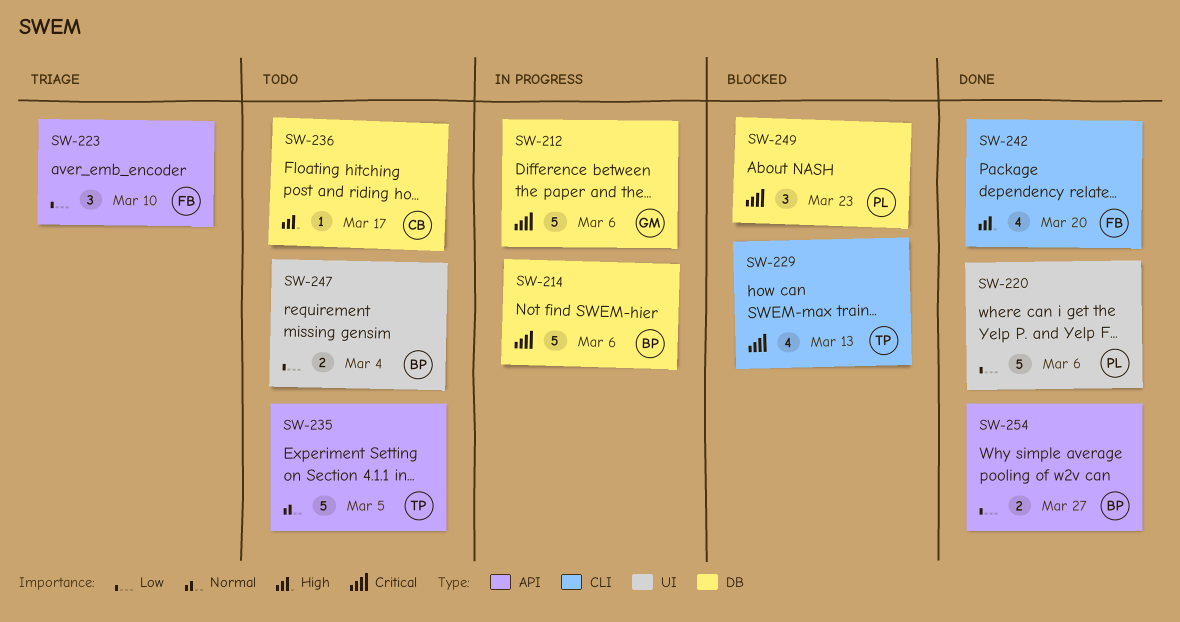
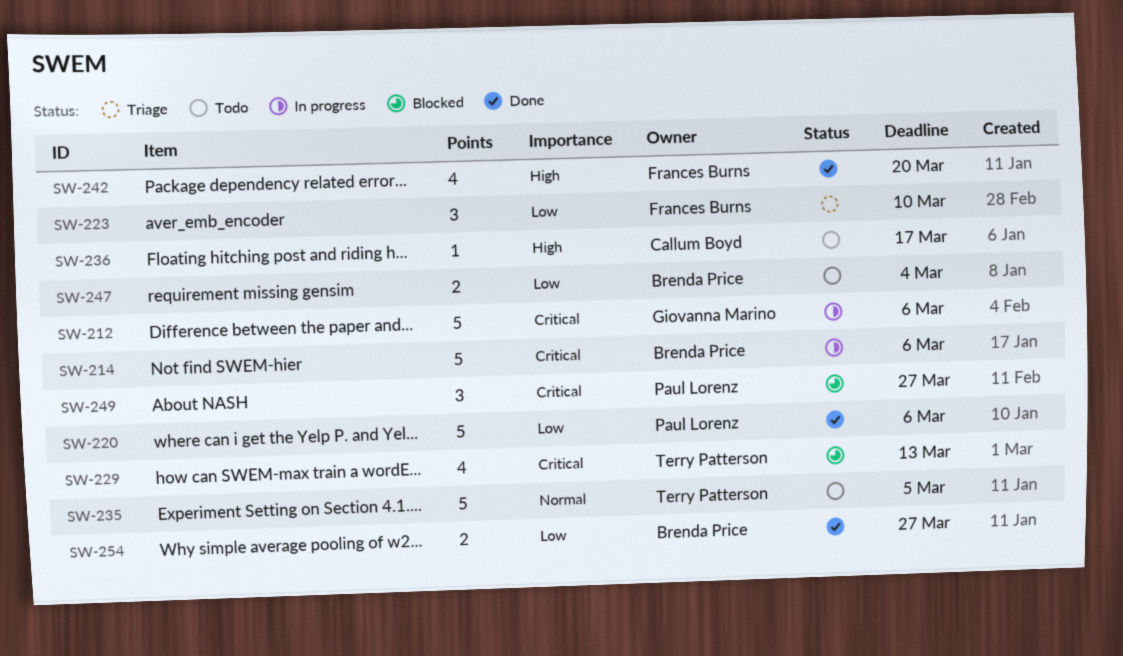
SW-249, due: Mar 23 -> Mar 27

